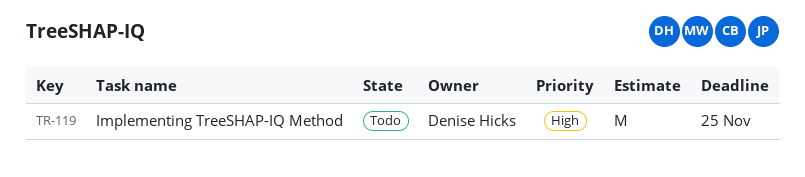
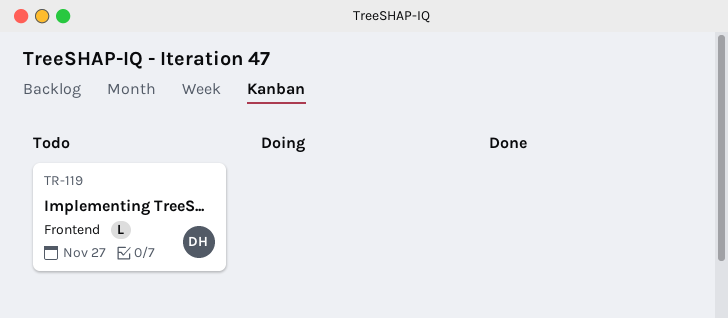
TR-119, estimate: M -> L
TR-119, due: Nov 25 -> Nov 27

